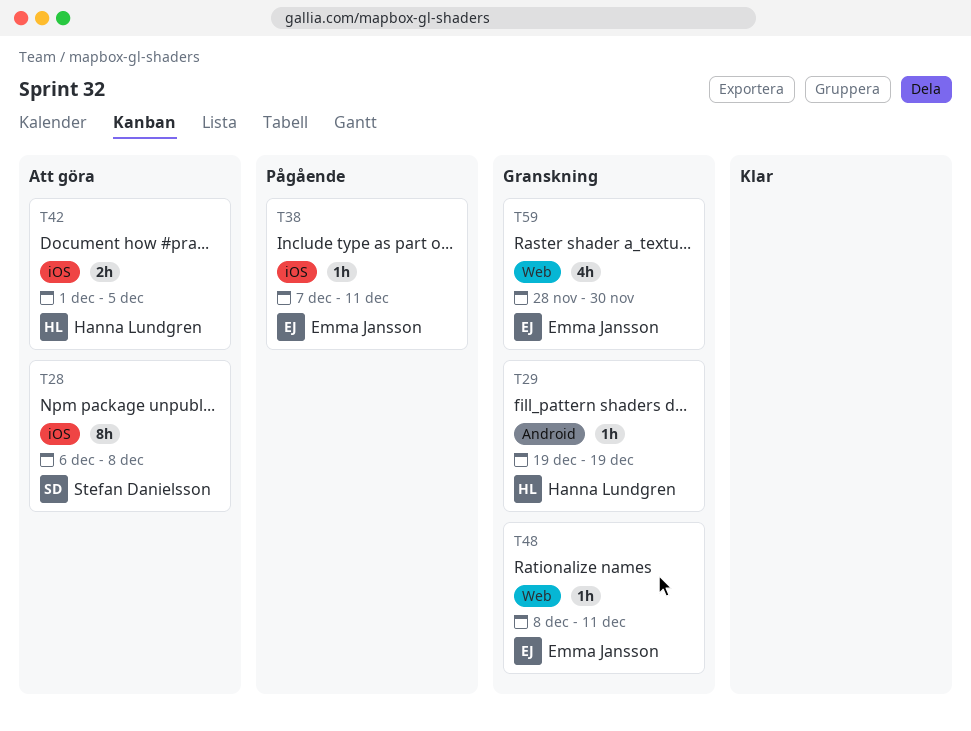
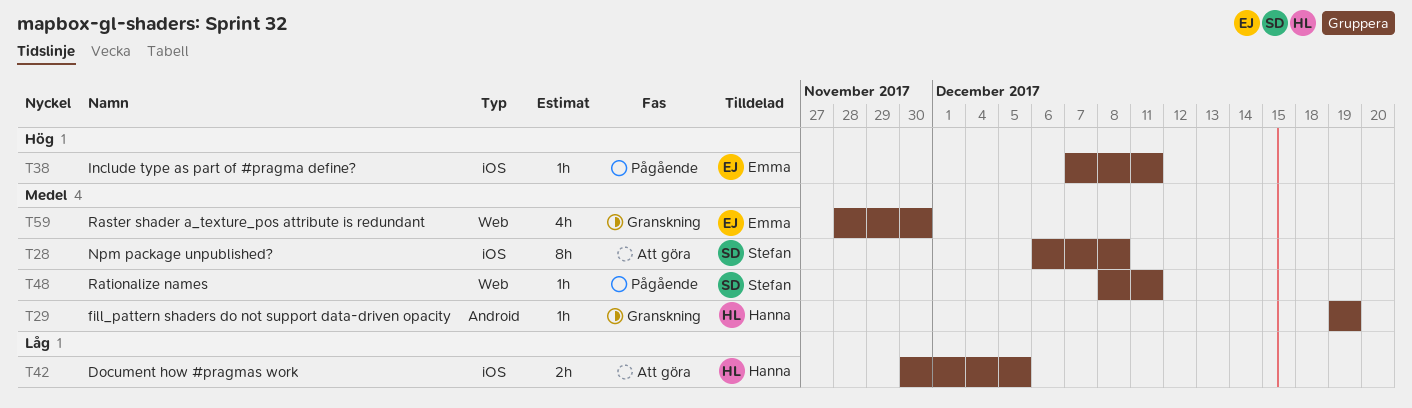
T42, start: Dec 1 -> Nov 30
T48, status: Granskning -> Pågående
T48, owner: Emma Jansson -> Stefan Danielsson

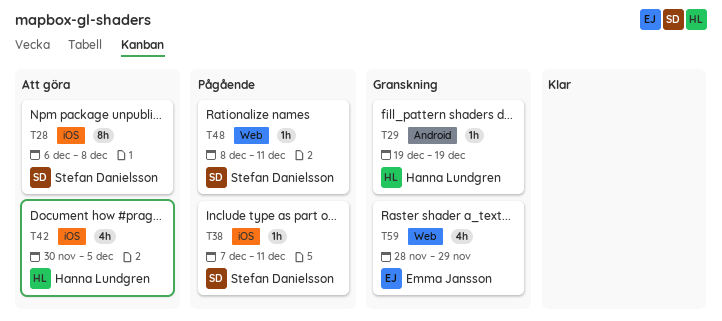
T38, owner: Emma Jansson -> Stefan Danielsson
T42, estimate: 2h -> 4h
T59, due: Nov 30 -> Nov 29

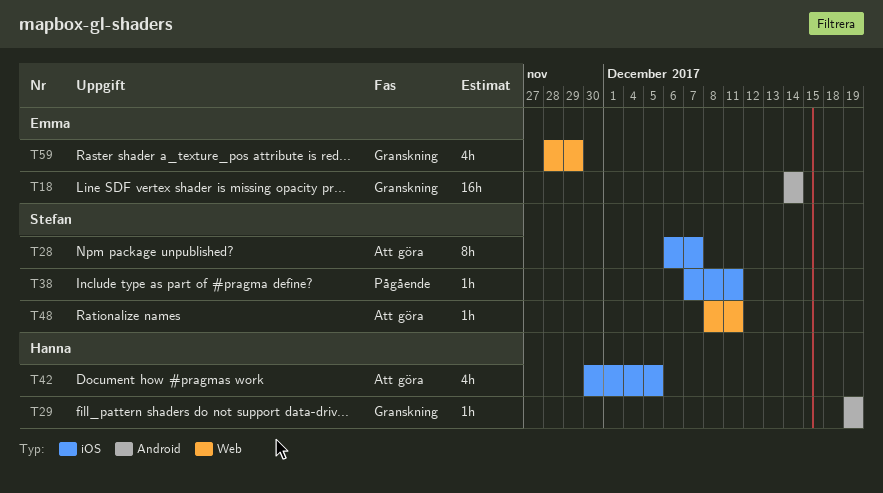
T18: none -> present
T28, due: Dec 8 -> Dec 7
T48, status: Pågående -> Att göra

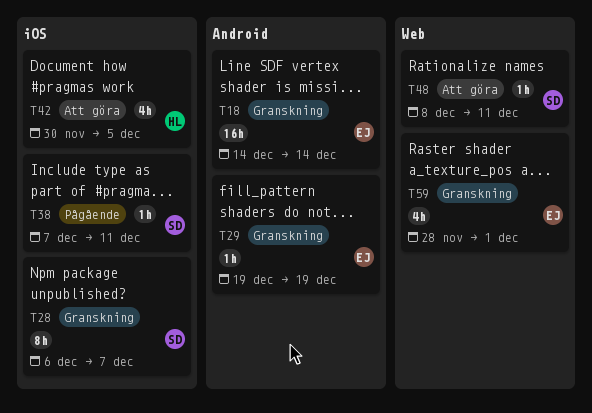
T28, status: Att göra -> Granskning
T29, owner: Hanna -> Emma
T59, due: Nov 29 -> Dec 1

